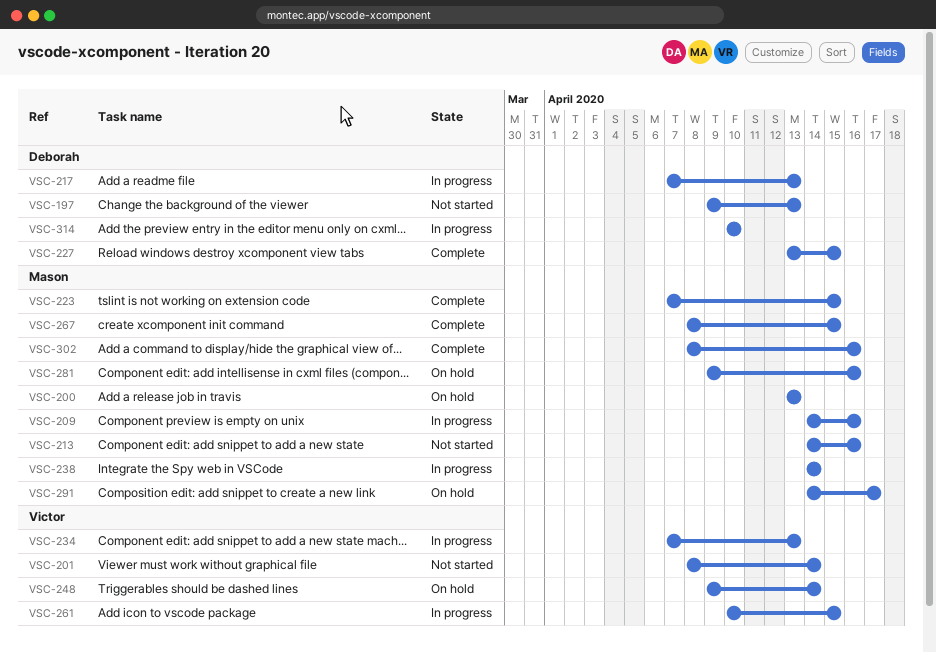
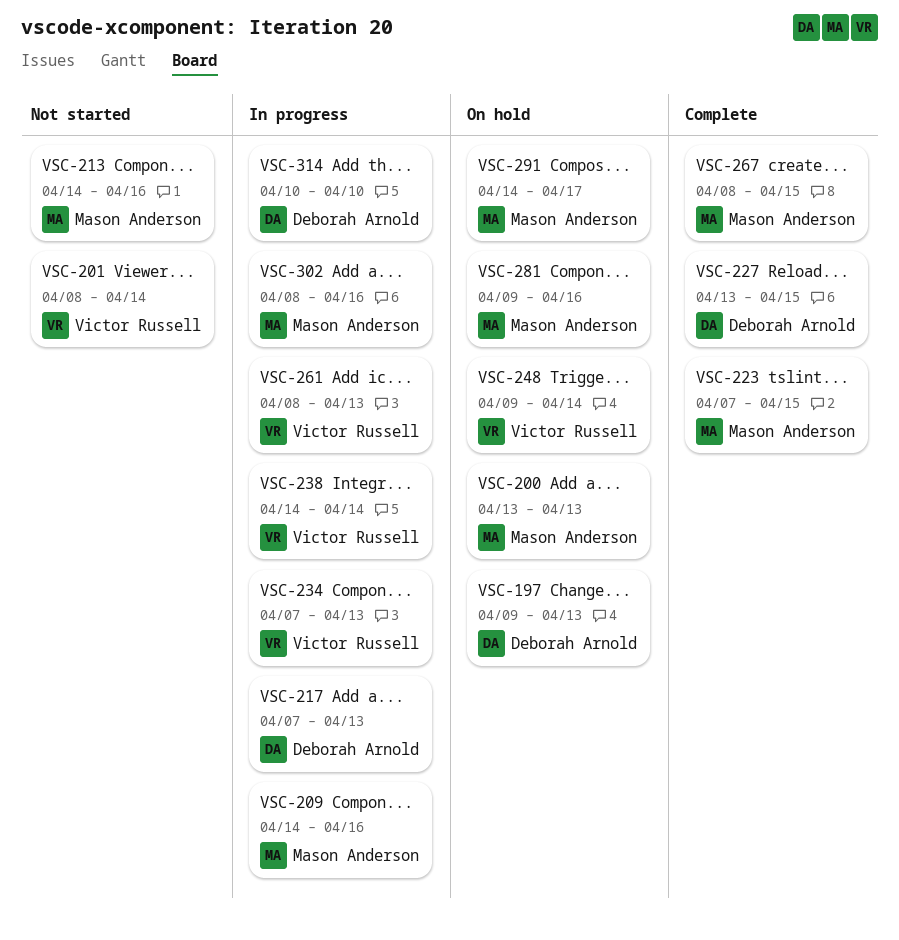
VSC-197, status: Not started -> On hold
VSC-238, owner: Mason Anderson -> Victor Russell
VSC-261, start: Apr 10 -> Apr 8
VSC-261, due: Apr 15 -> Apr 13
VSC-302, status: Complete -> In progress

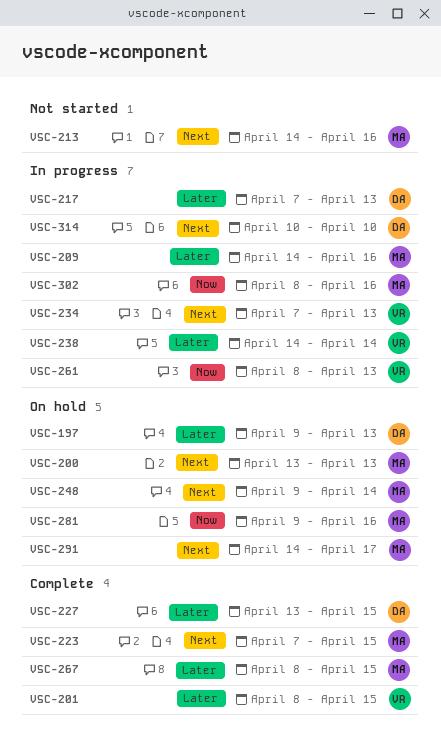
VSC-201, status: Not started -> Complete
VSC-201, due: Apr 14 -> Apr 15
VSC-248, owner: Victor Russell -> Mason Anderson

